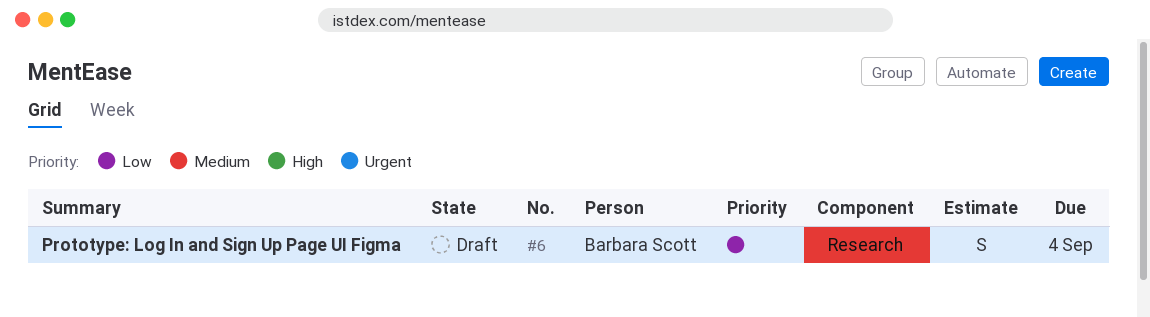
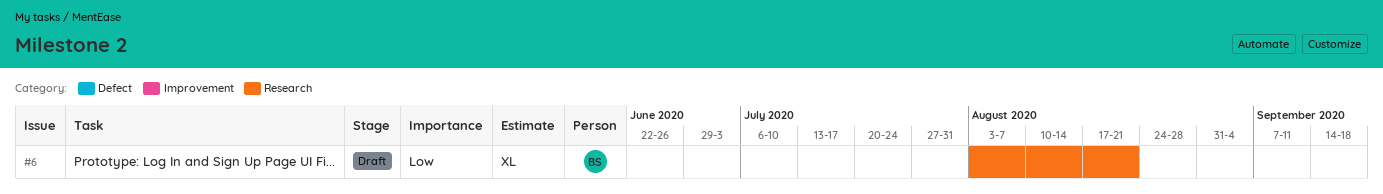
#6, estimate: S -> XL
#6, due: Sep 4 -> Aug 21

